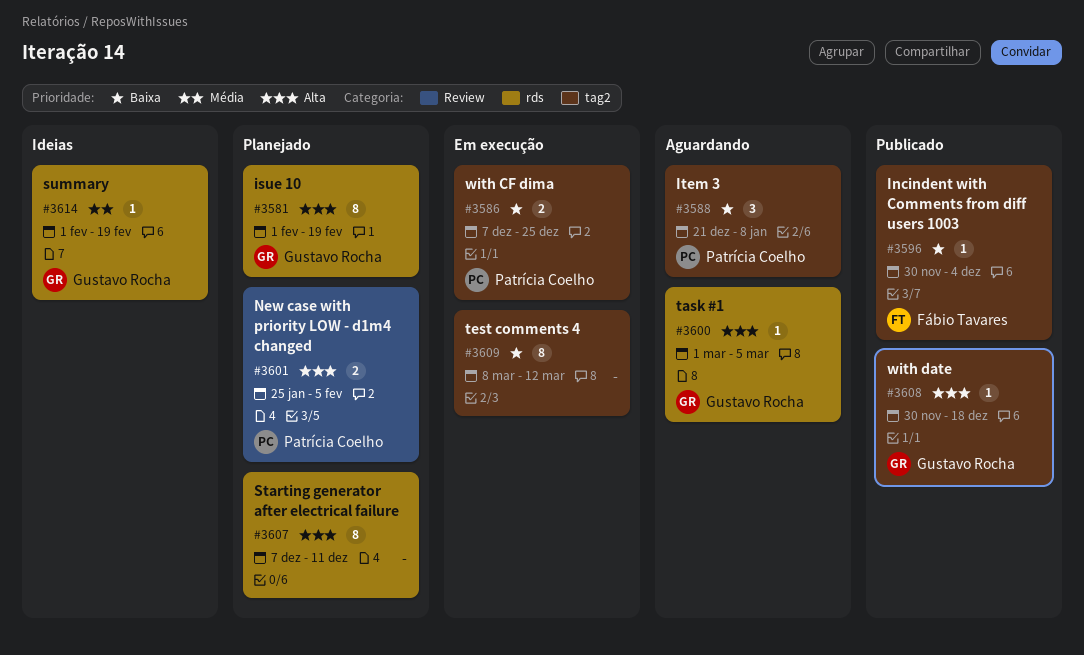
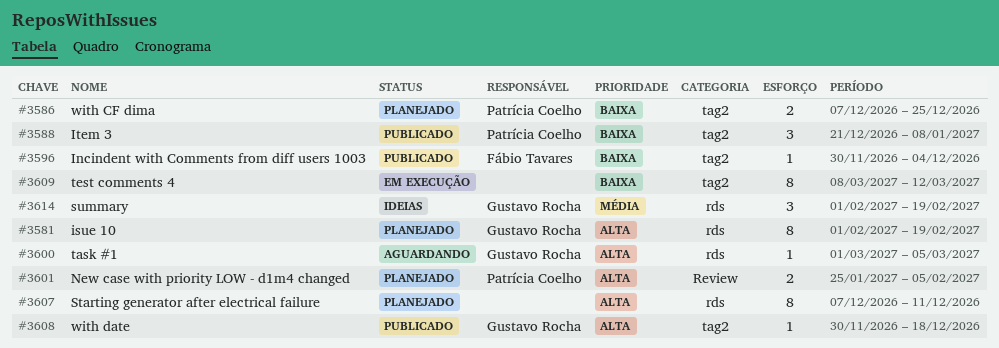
#3586, status: Em execução -> Planejado
#3588, status: Aguardando -> Publicado
#3614, estimate: 1 -> 3

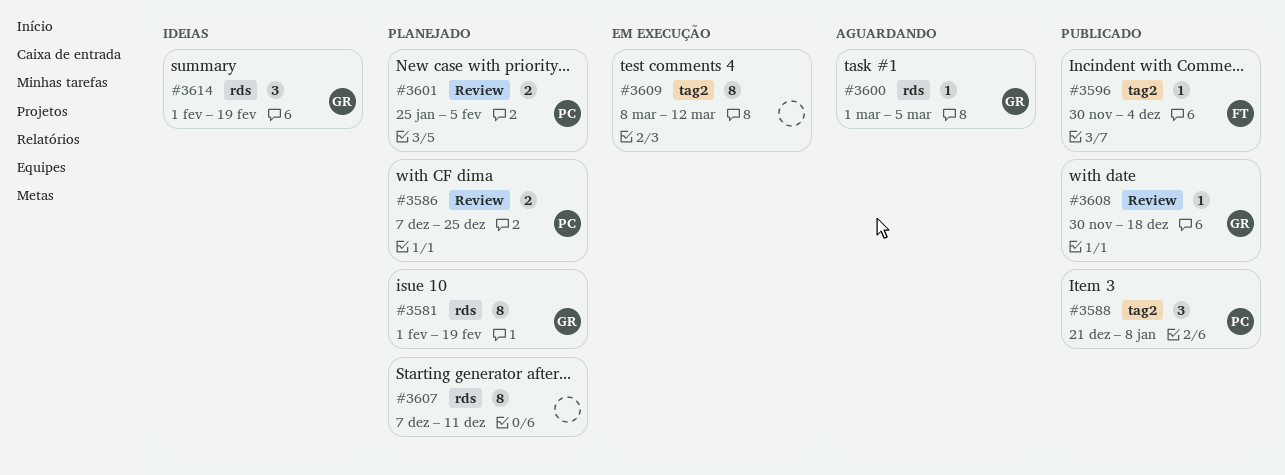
#3586, label: tag2 -> Review
#3608, label: tag2 -> Review

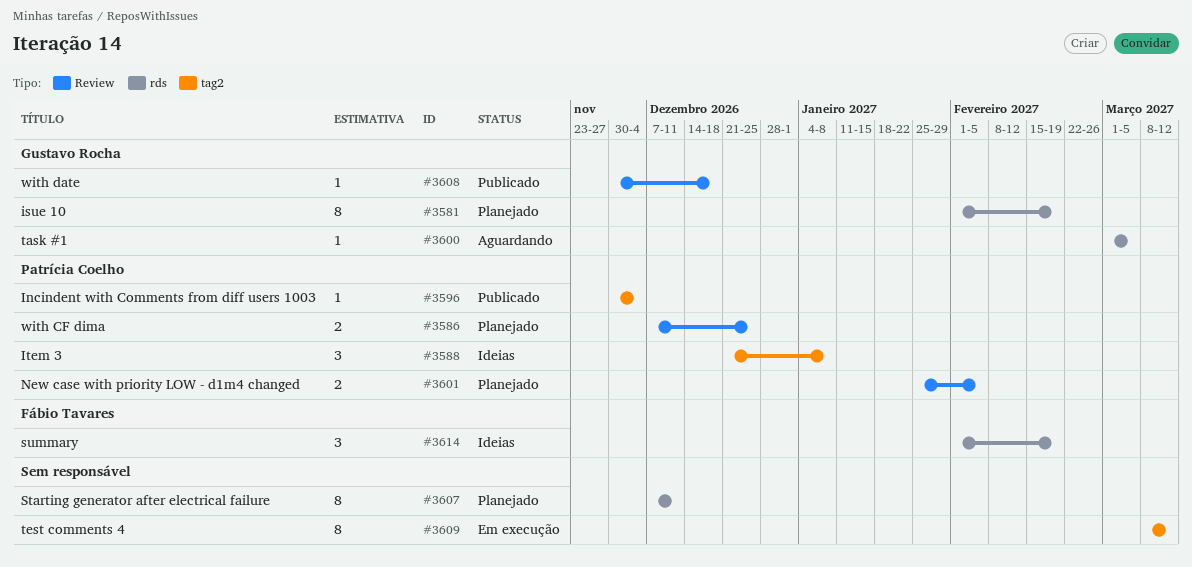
#3588, status: Publicado -> Ideias
#3596, owner: Fábio Tavares -> Patrícia Coelho
#3614, owner: Gustavo Rocha -> Fábio Tavares

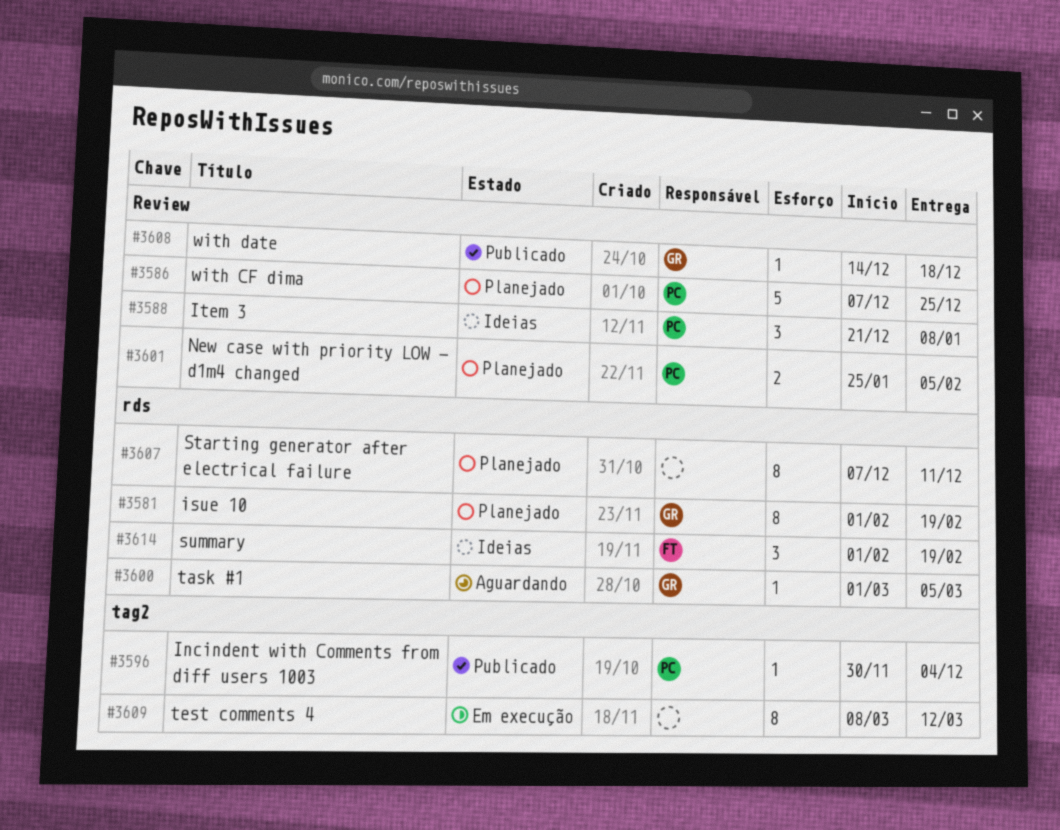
#3586, estimate: 2 -> 5
#3588, label: tag2 -> Review
#3608, start: Nov 30 -> Dec 14

